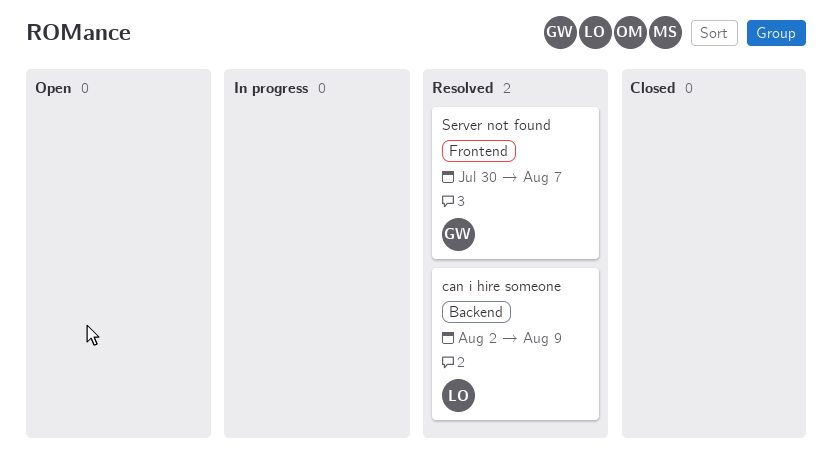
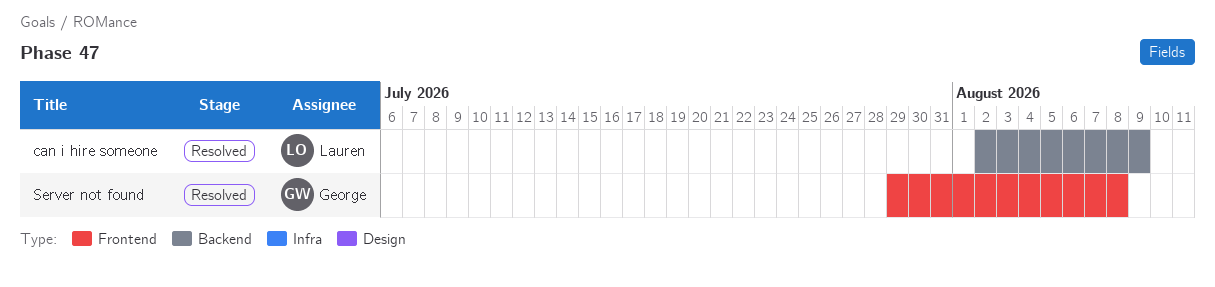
Server not found, start: Jul 30 -> Jul 29
Server not found, due: Aug 7 -> Aug 8

